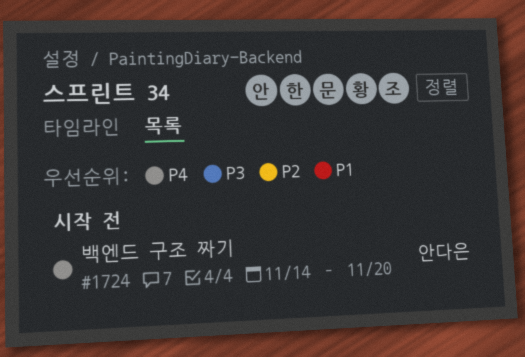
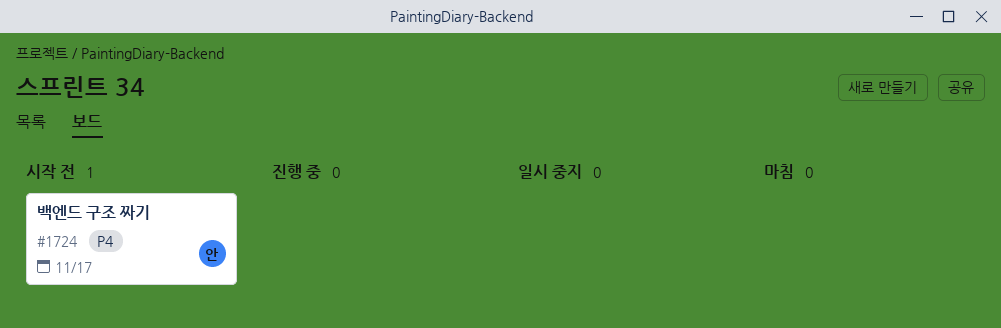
#1724, due: Nov 20 -> Nov 17

